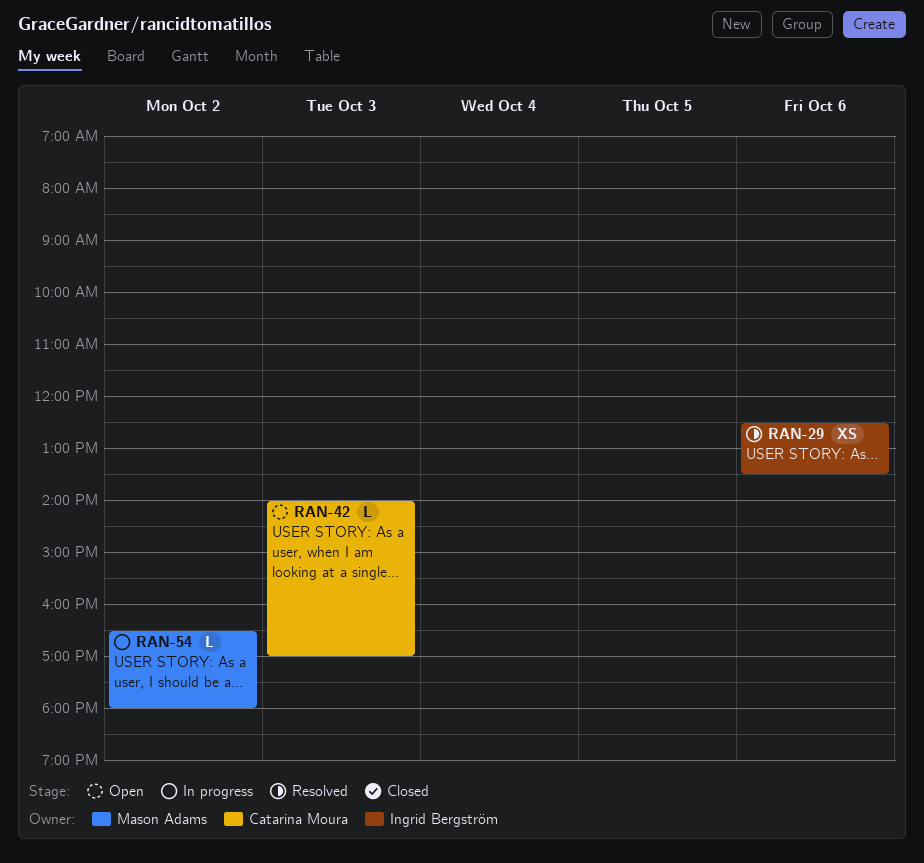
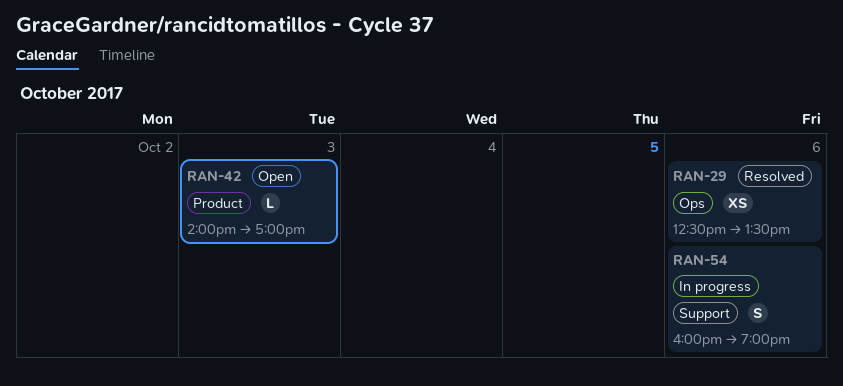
RAN-54, estimate: L -> S
RAN-54, day: Oct 2 -> Oct 6
RAN-54, begins: 16:30 -> 16:00
RAN-54, ends: 18:00 -> 19:00

